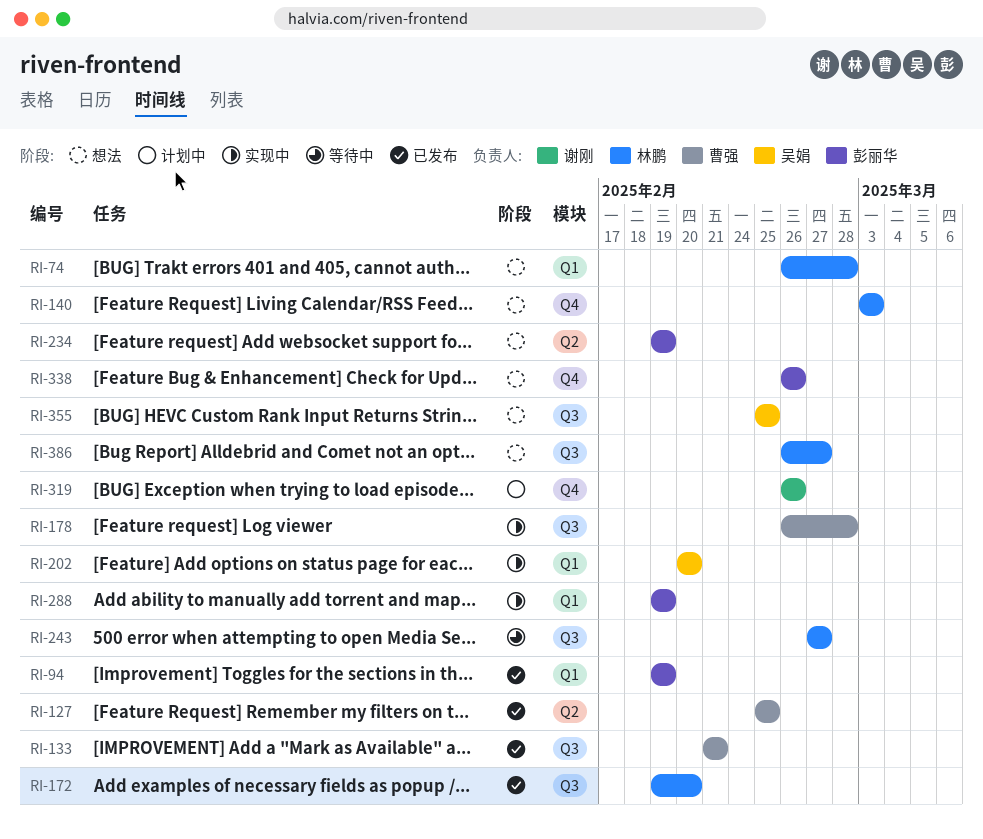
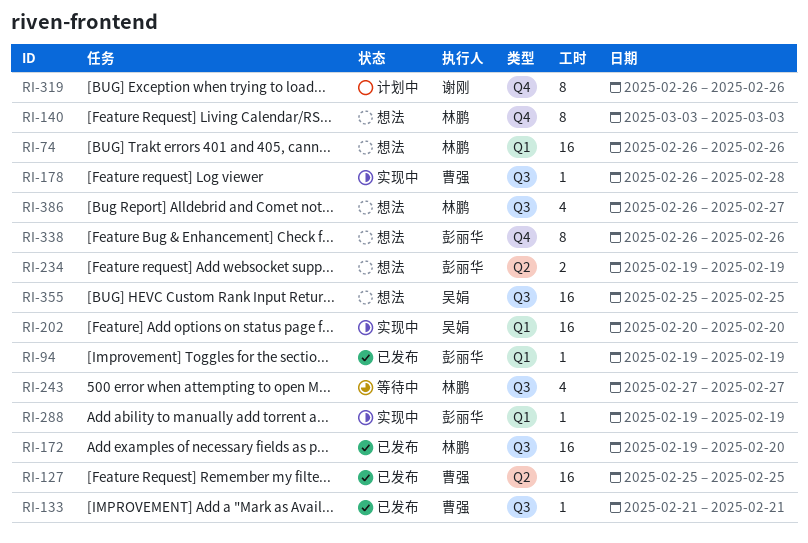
RI-74, due: Feb 28 -> Feb 26

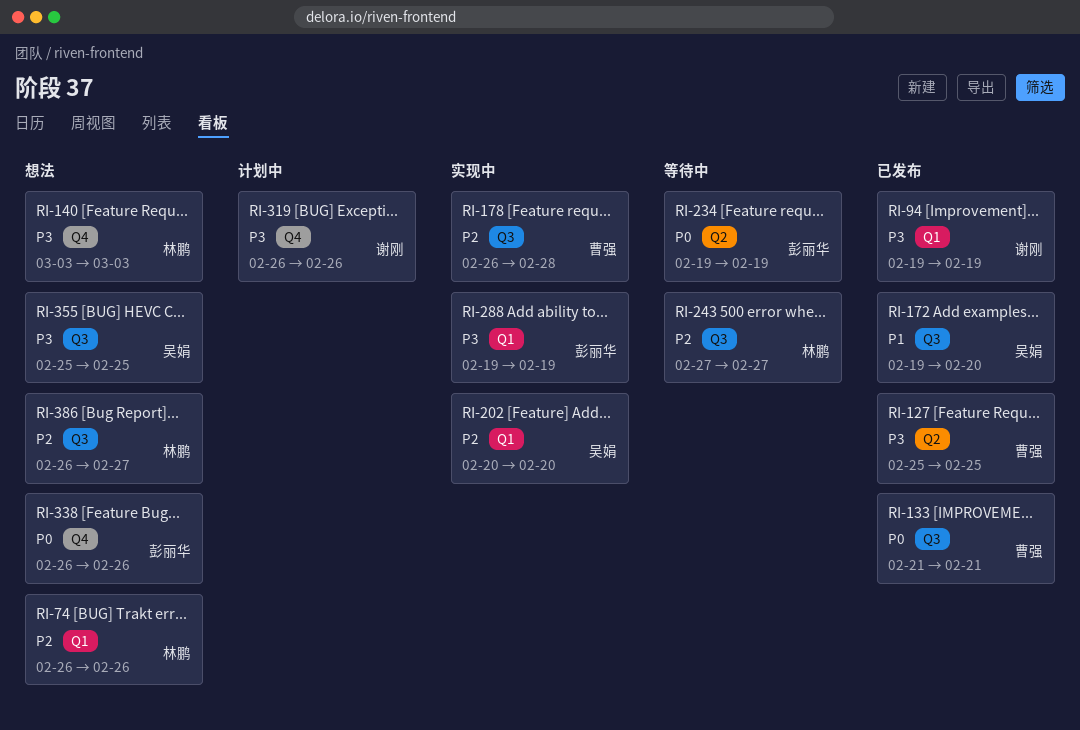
RI-94, owner: 彭丽华 -> 谢刚
RI-172, owner: 林鹏 -> 吴娟
RI-234, status: 想法 -> 等待中

